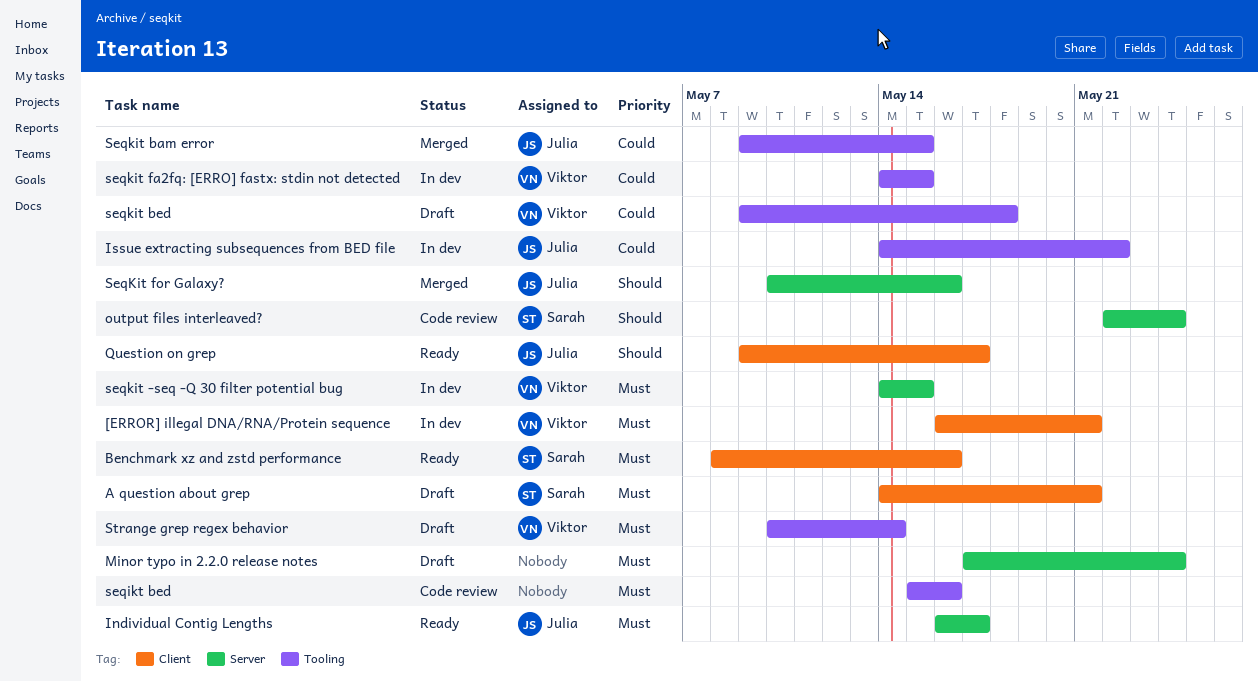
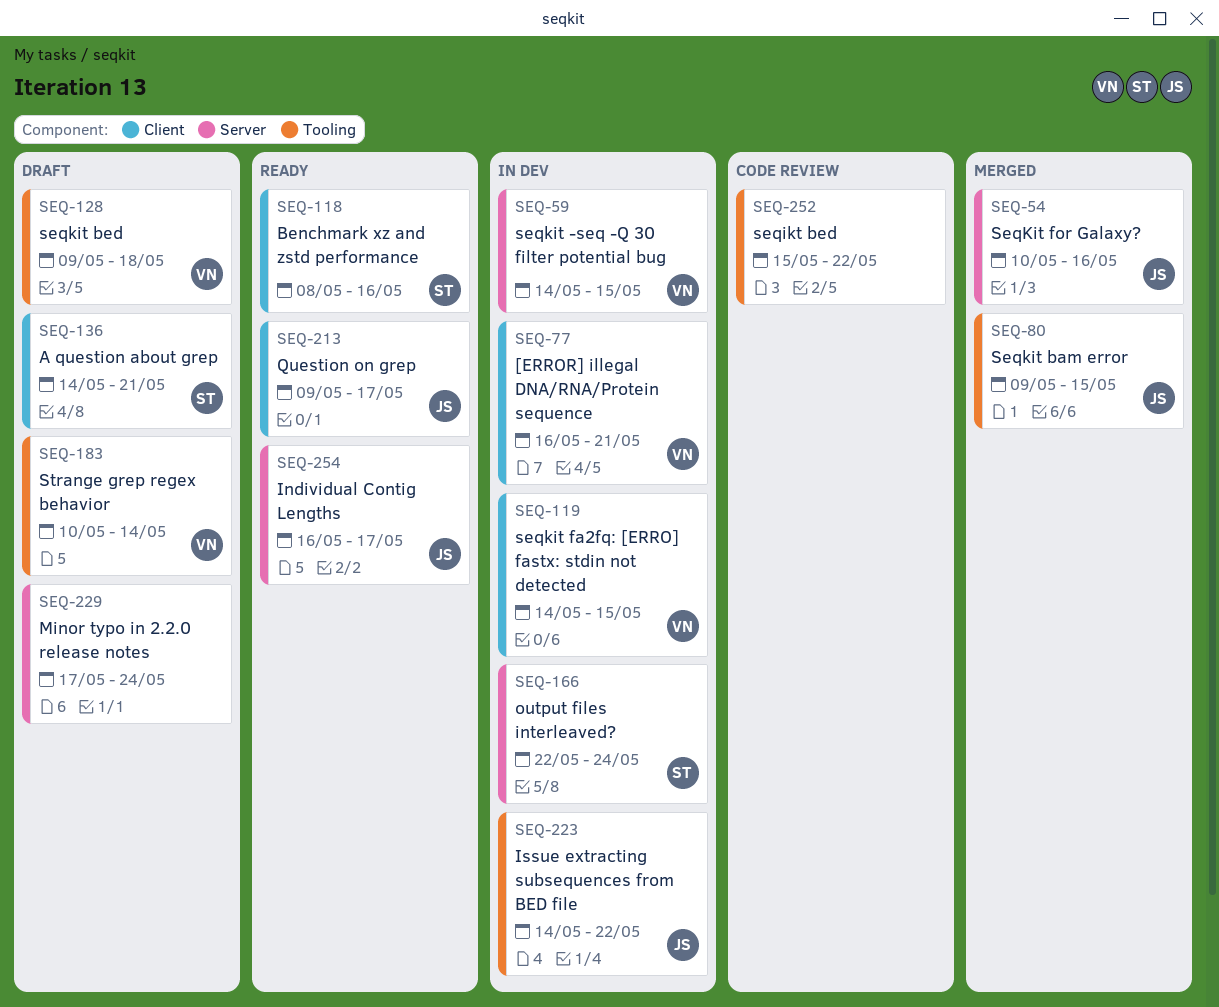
output files interleaved?, status: Code review -> In dev
seqikt bed, due: May 16 -> May 22
seqkit fa2fq: [ERRO] fastx: stdin not detected, label: Tooling -> Client

